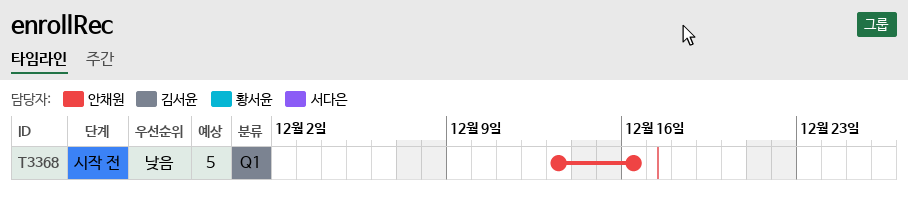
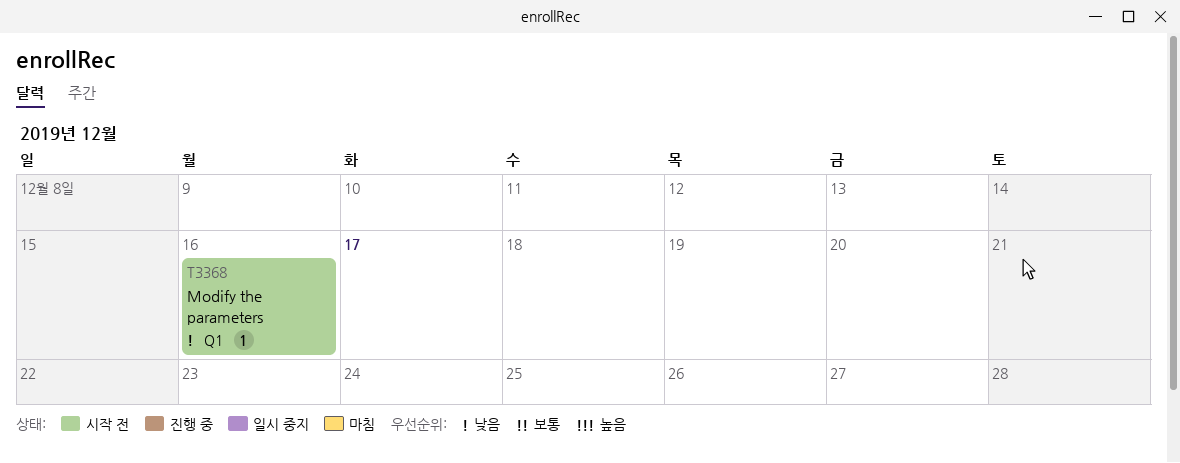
T3368, estimate: 5 -> 1

